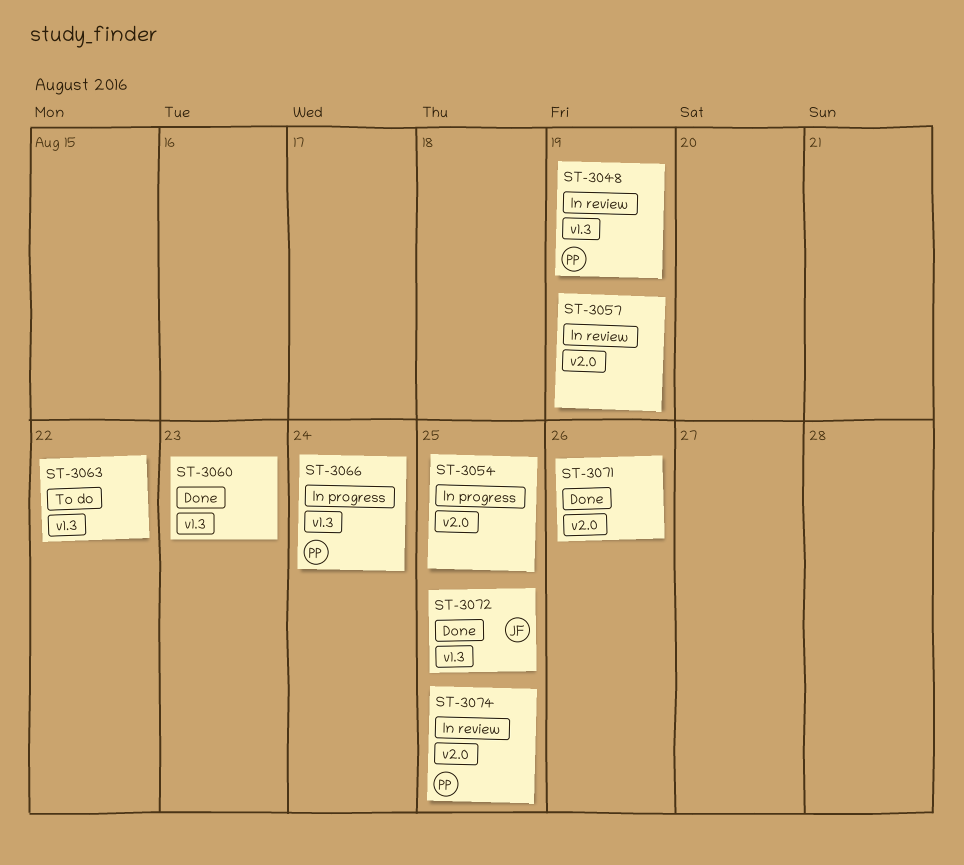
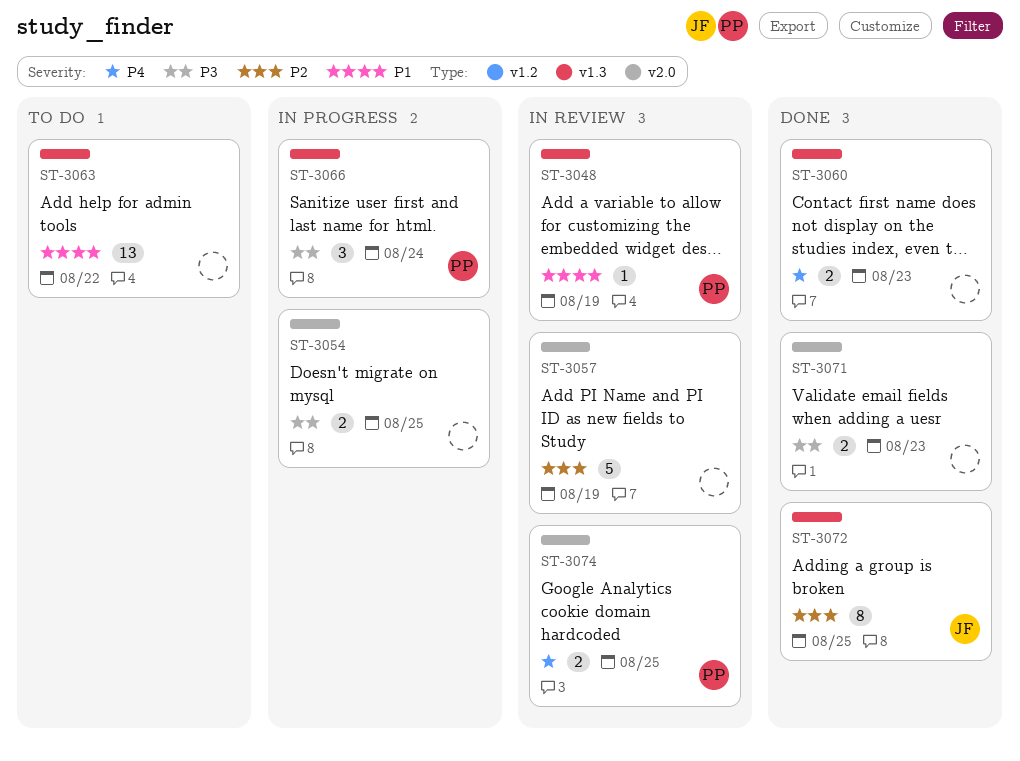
ST-3071, due: Aug 26 -> Aug 23

